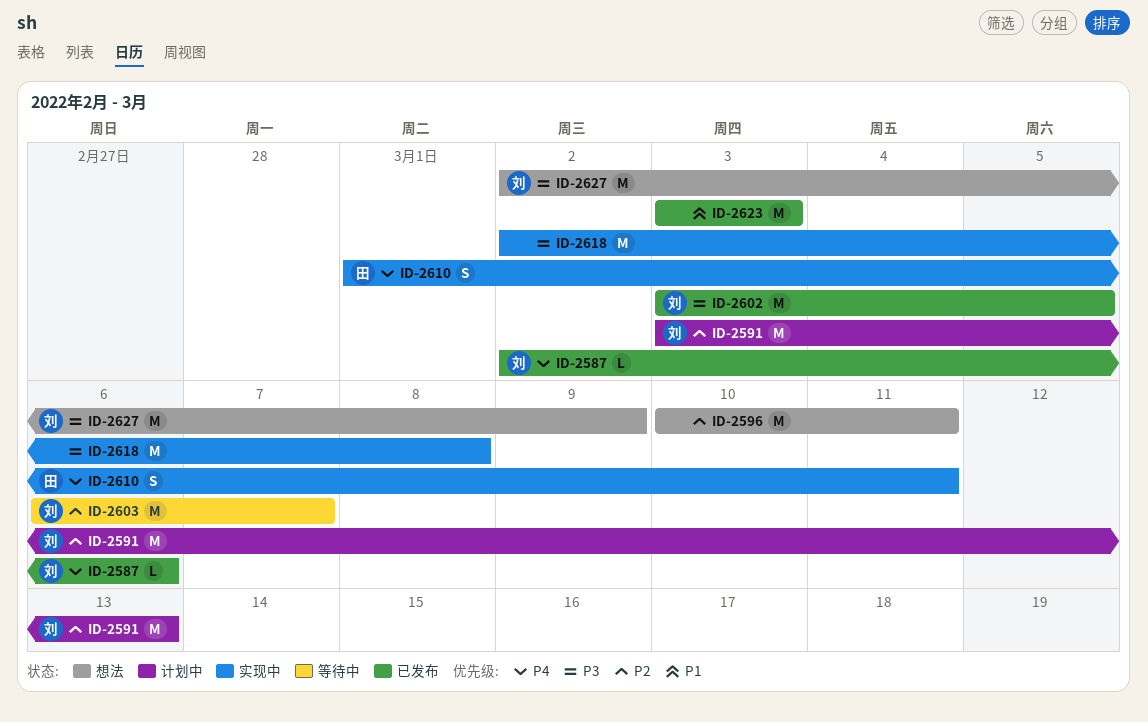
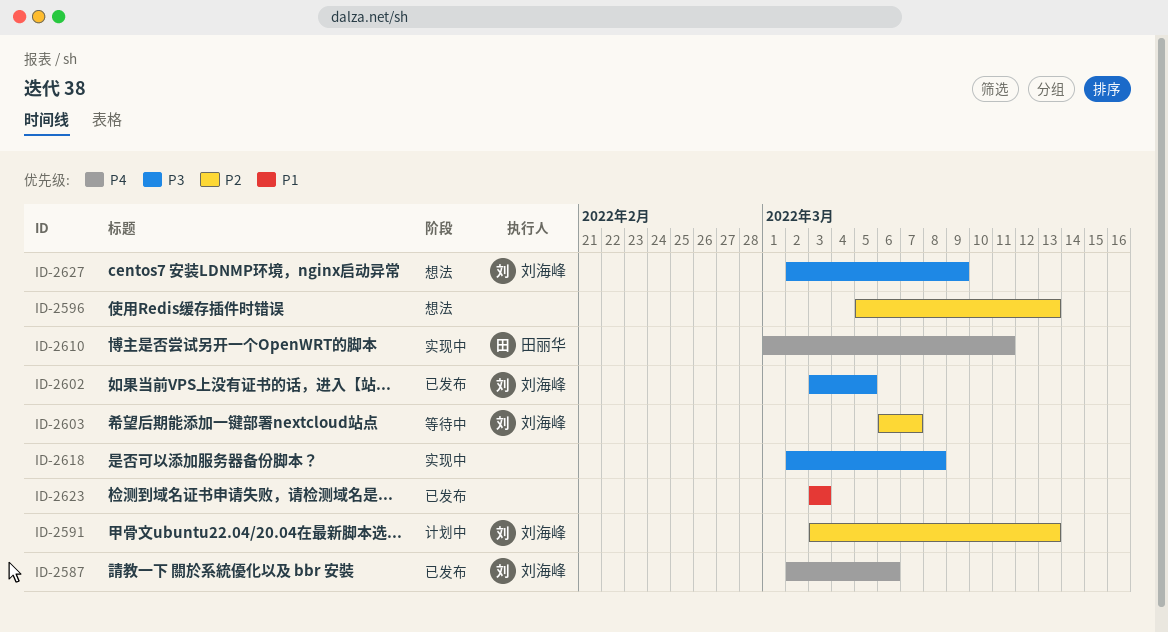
ID-2596, start: Mar 10 -> Mar 5
ID-2596, due: Mar 11 -> Mar 13

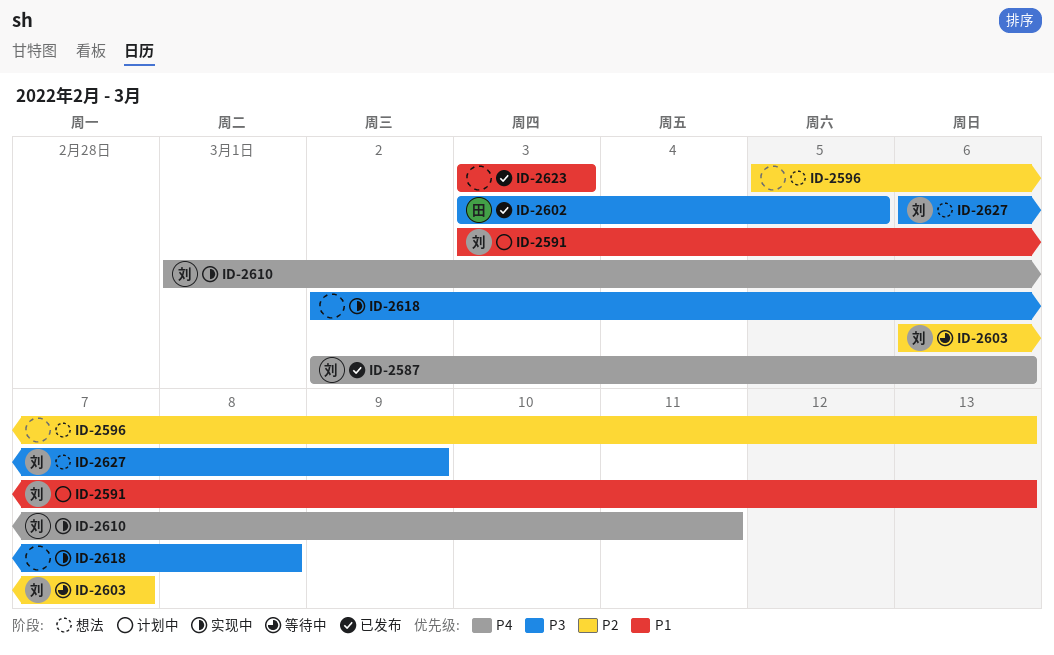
ID-2591, priority: P2 -> P1
ID-2602, owner: 刘海峰 -> 田丽华
ID-2610, owner: 田丽华 -> 刘海峰
ID-2627, start: Mar 2 -> Mar 6

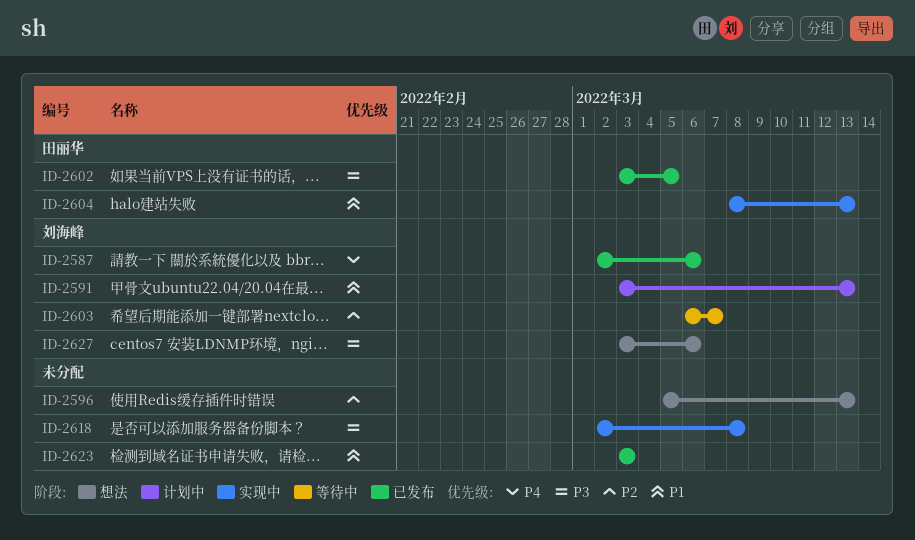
ID-2604: none -> present
ID-2610: present -> none
ID-2627, start: Mar 6 -> Mar 3
ID-2627, due: Mar 9 -> Mar 6

